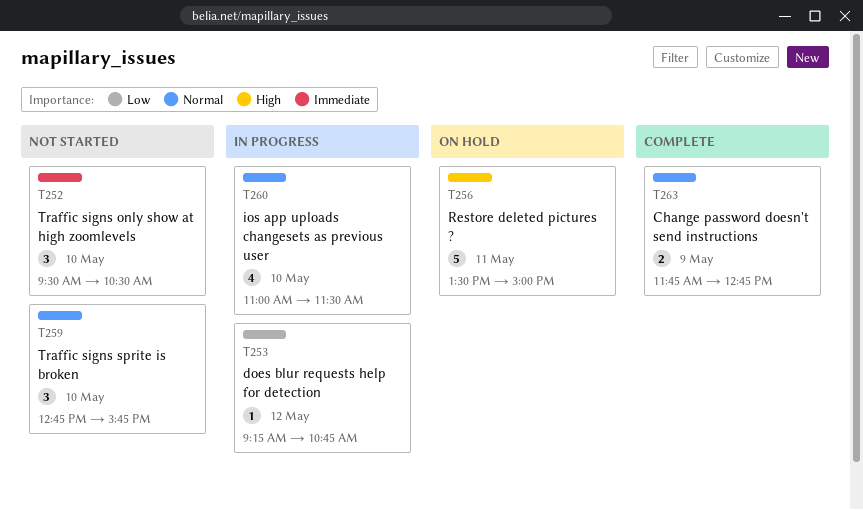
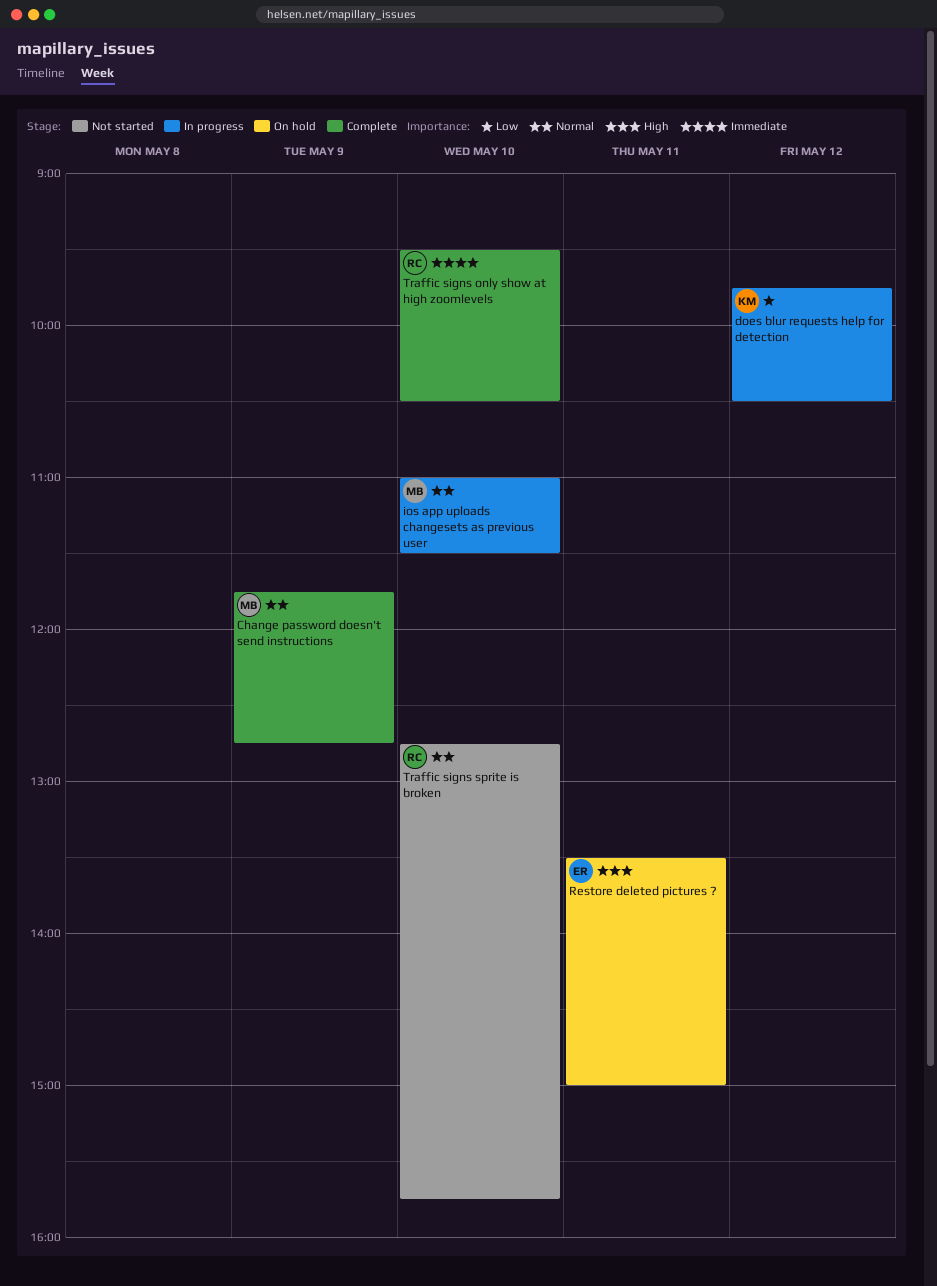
does blur requests help for detection, begins: 09:15 -> 09:45
does blur requests help for detection, ends: 10:45 -> 10:30
Traffic signs only show at high zoomlevels, status: Not started -> Complete

